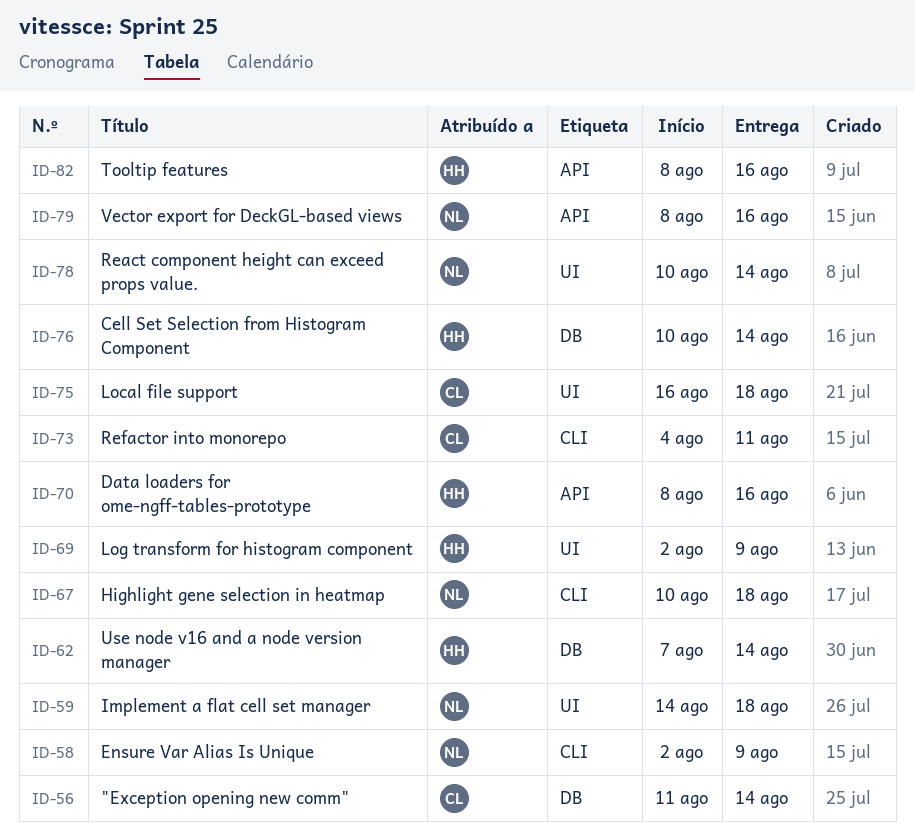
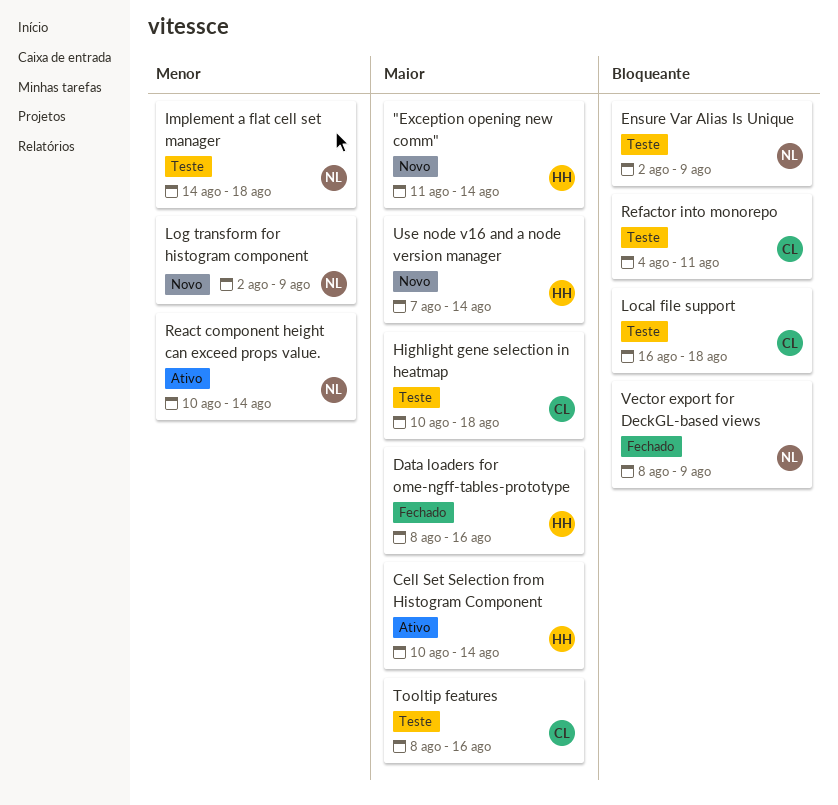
"Exception opening new comm", owner: CL -> HH
Highlight gene selection in heatmap, owner: NL -> CL
Log transform for histogram component, owner: HH -> NL
Tooltip features, owner: HH -> CL
Vector export for DeckGL-based views, due: Aug 16 -> Aug 9

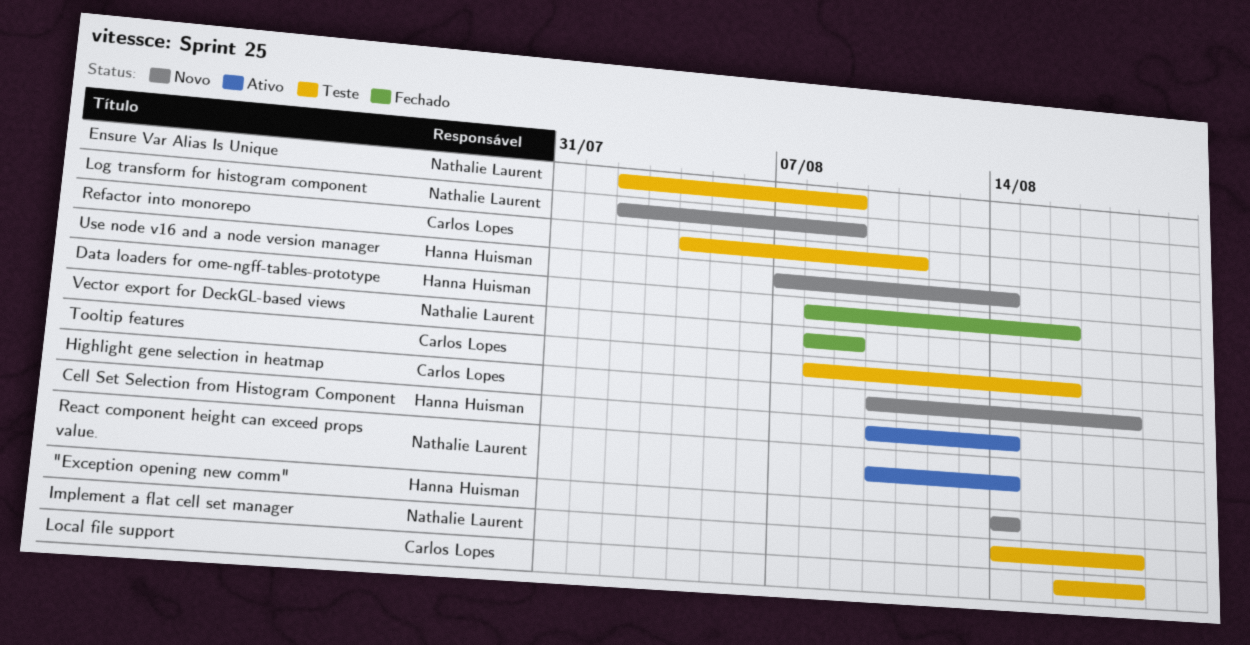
"Exception opening new comm", start: Aug 11 -> Aug 14
Highlight gene selection in heatmap, status: Teste -> Novo

